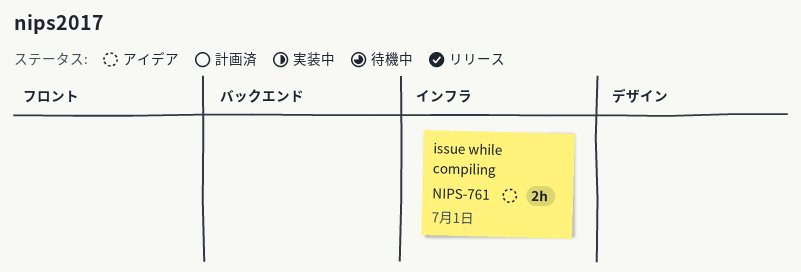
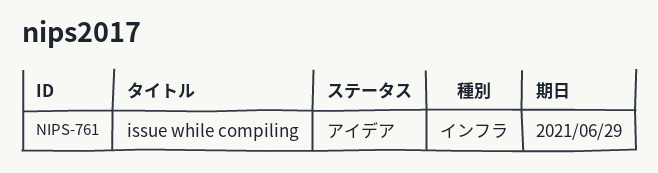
NIPS-761, due: Jul 1 -> Jun 29

